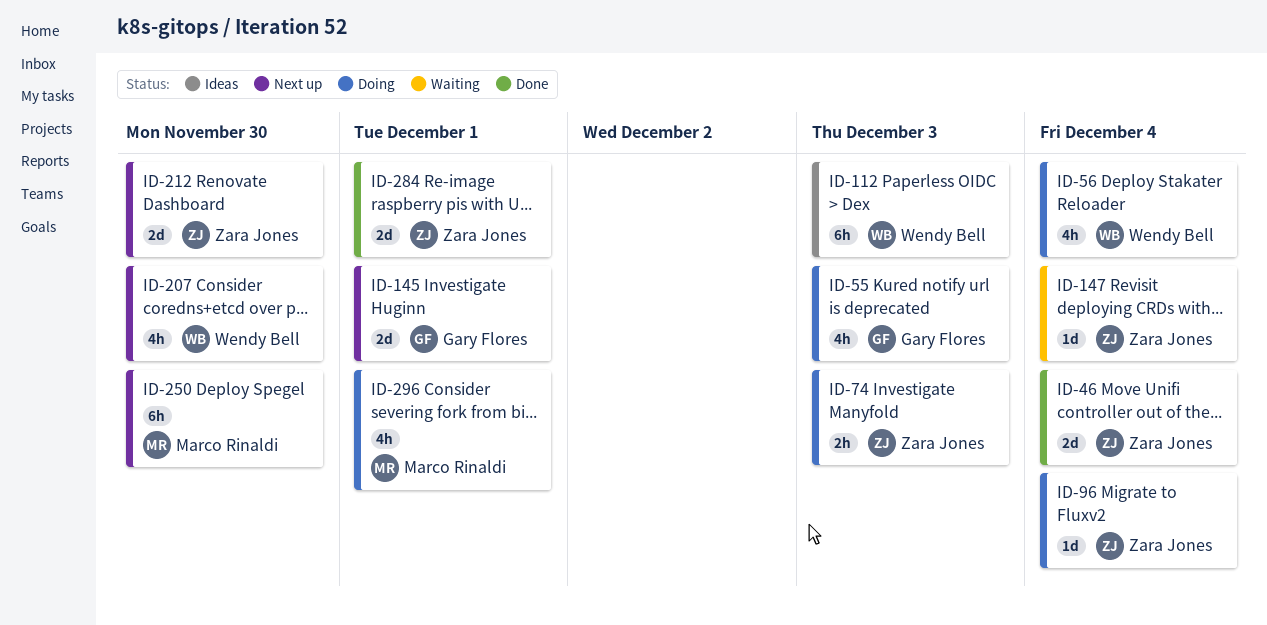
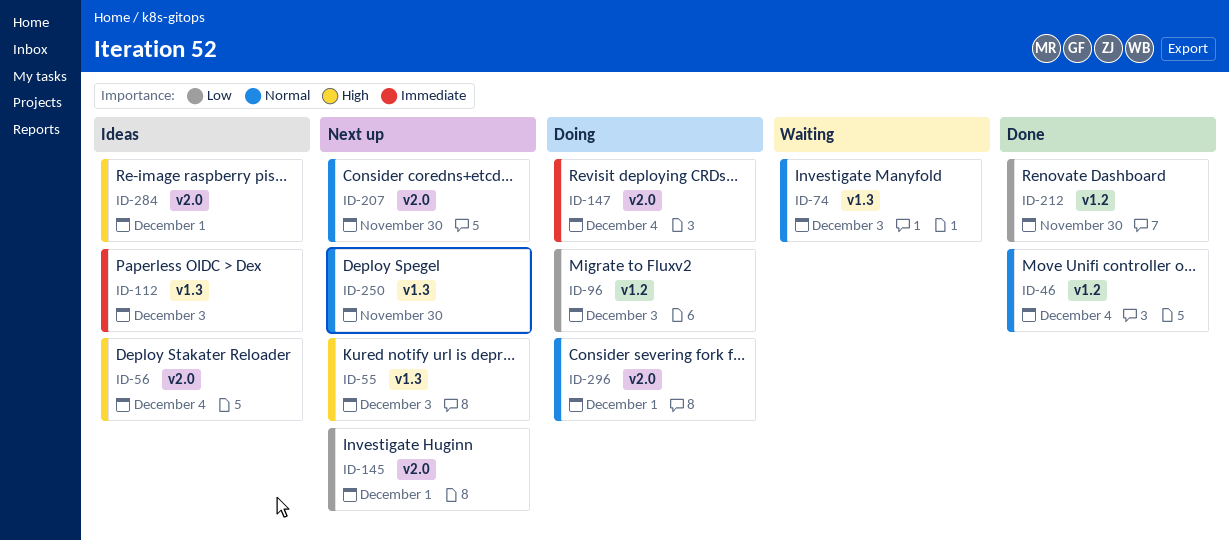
ID-55, status: Doing -> Next up
ID-56, status: Doing -> Ideas
ID-74, status: Doing -> Waiting
ID-96, due: Dec 4 -> Dec 3
ID-147, status: Waiting -> Doing
ID-212, status: Next up -> Done
ID-284, status: Done -> Ideas

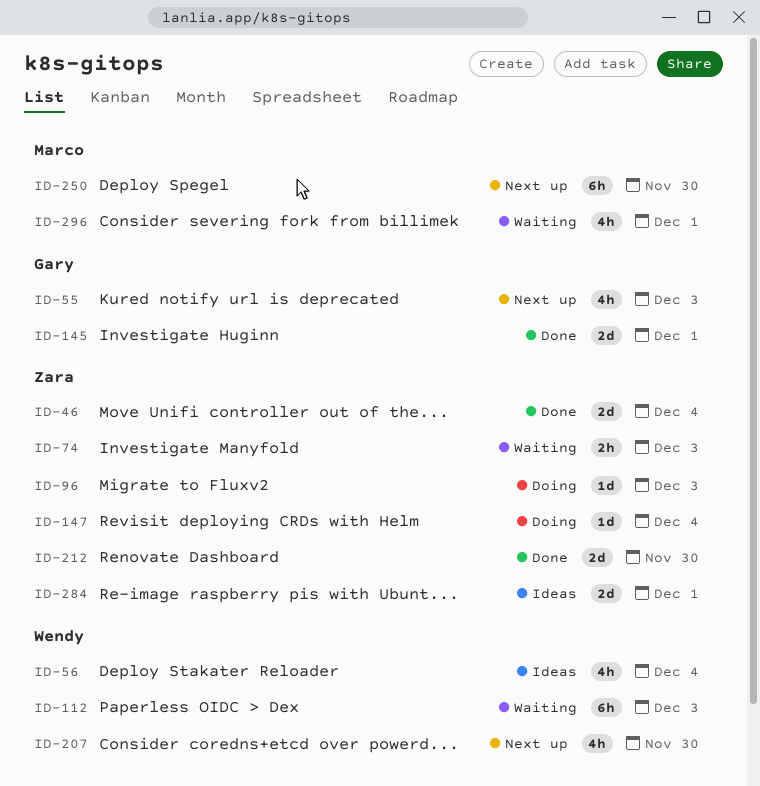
ID-112, status: Ideas -> Waiting
ID-145, status: Next up -> Done
ID-296, status: Doing -> Waiting

